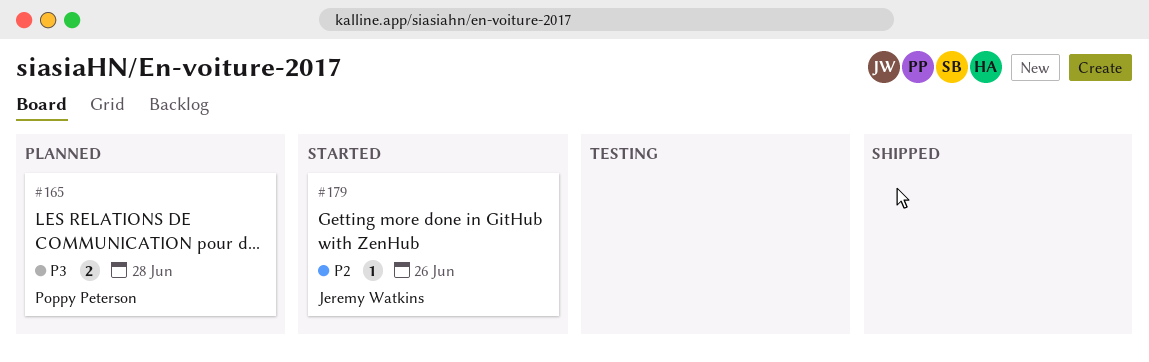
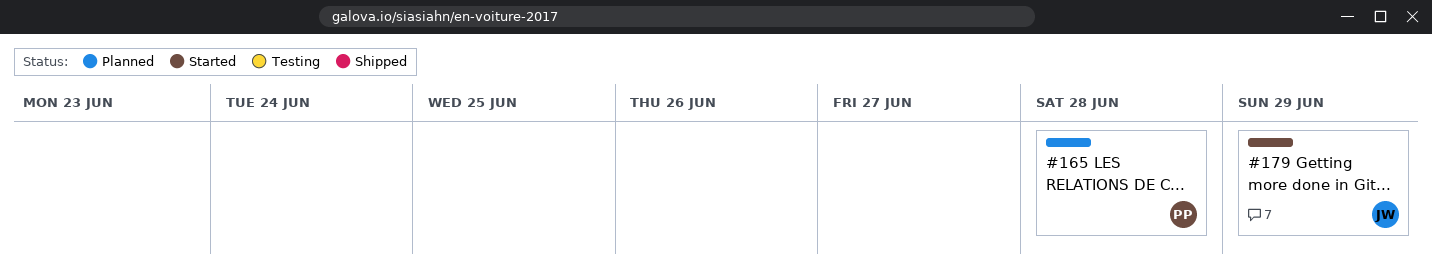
#179, due: Jun 26 -> Jun 29

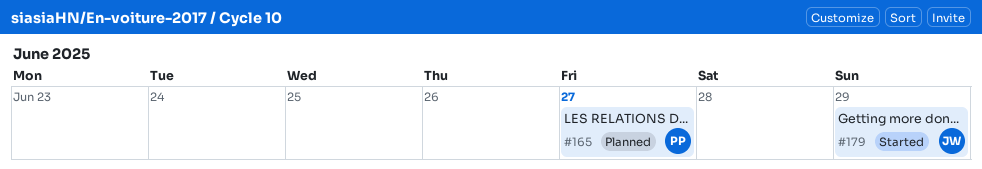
#165, due: Jun 28 -> Jun 27

